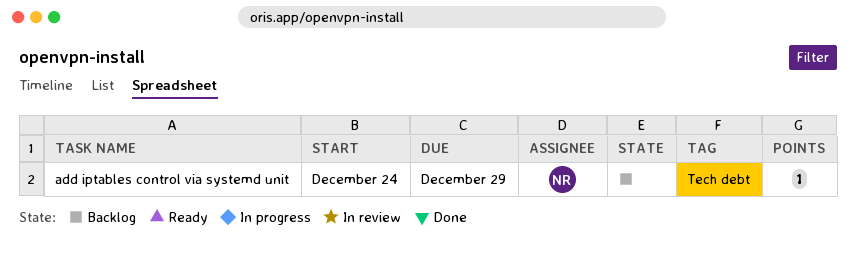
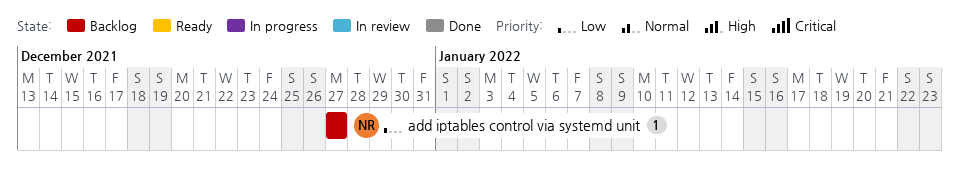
add iptables control via systemd unit, start: Dec 24 -> Dec 27
add iptables control via systemd unit, due: Dec 29 -> Dec 27

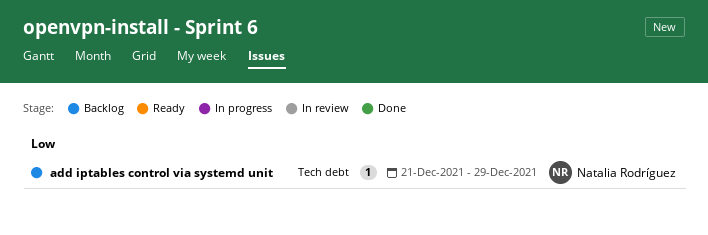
add iptables control via systemd unit, start: Dec 27 -> Dec 21
add iptables control via systemd unit, due: Dec 27 -> Dec 29

